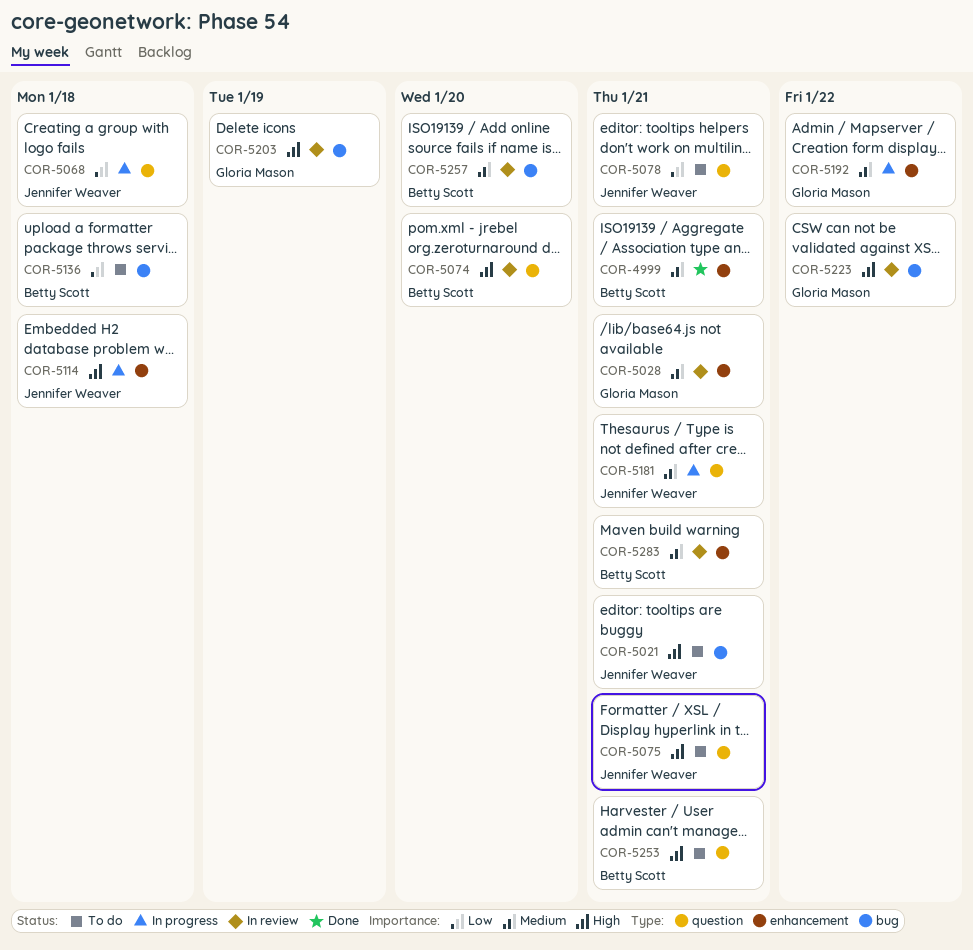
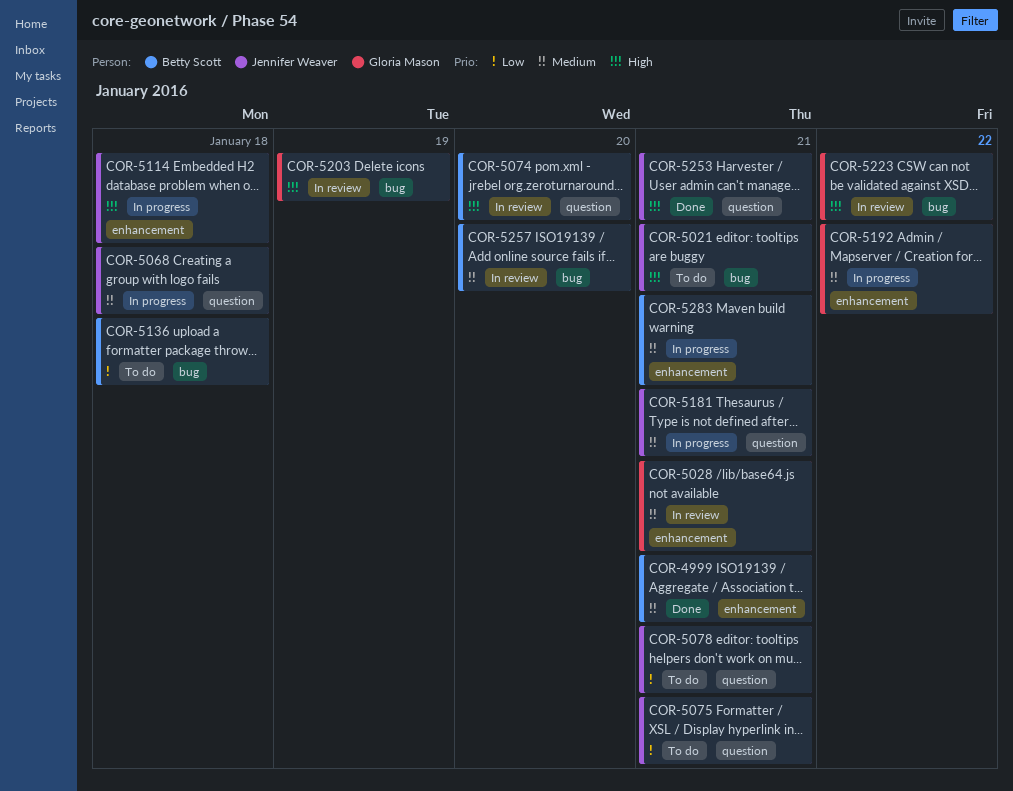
COR-5068, priority: Low -> Medium
COR-5075, priority: High -> Low
COR-5253, status: To do -> Done
COR-5253, owner: Betty Scott -> Jennifer Weaver
COR-5283, status: In review -> In progress

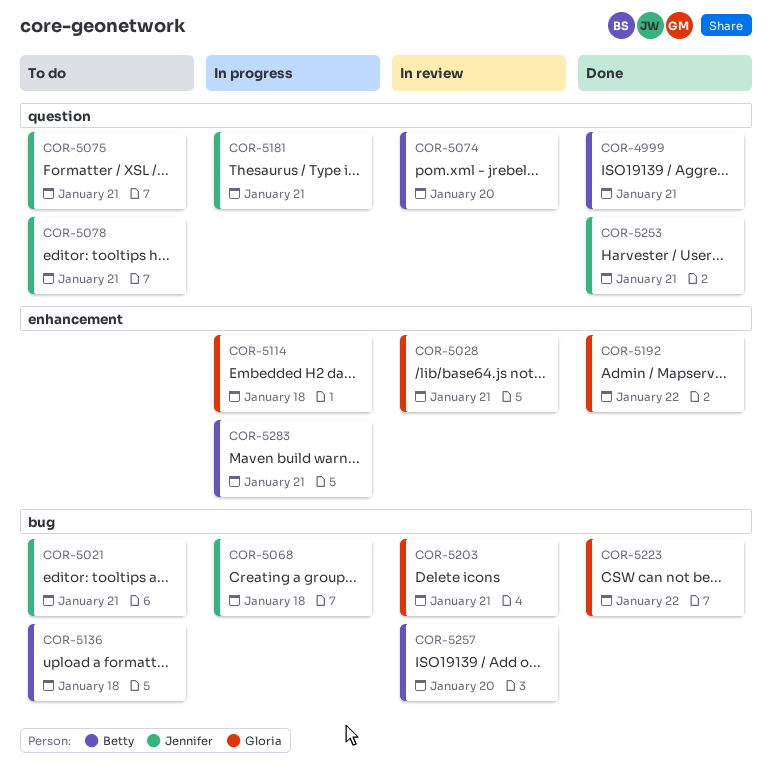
COR-4999, label: enhancement -> question
COR-5068, label: question -> bug
COR-5114, owner: Jennifer Weaver -> Gloria Mason
COR-5192, status: In progress -> Done
COR-5203, due: Jan 19 -> Jan 21
COR-5223, status: In review -> Done

